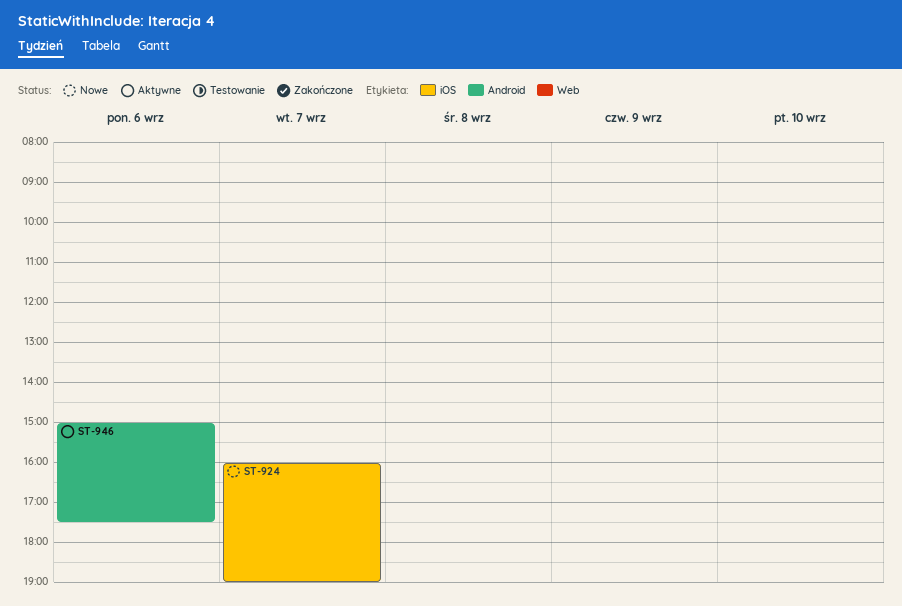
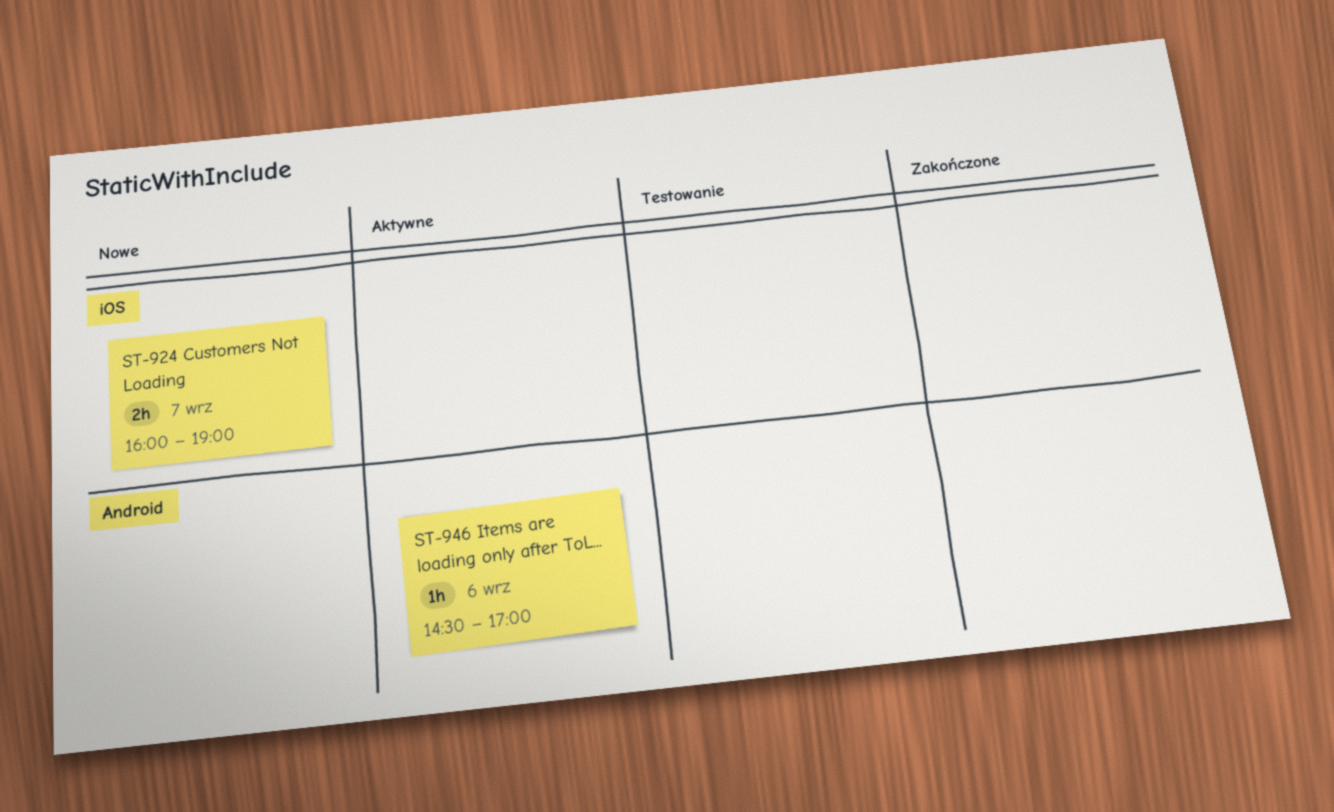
ST-946, begins: 15:00 -> 14:30
ST-946, ends: 17:30 -> 17:00

